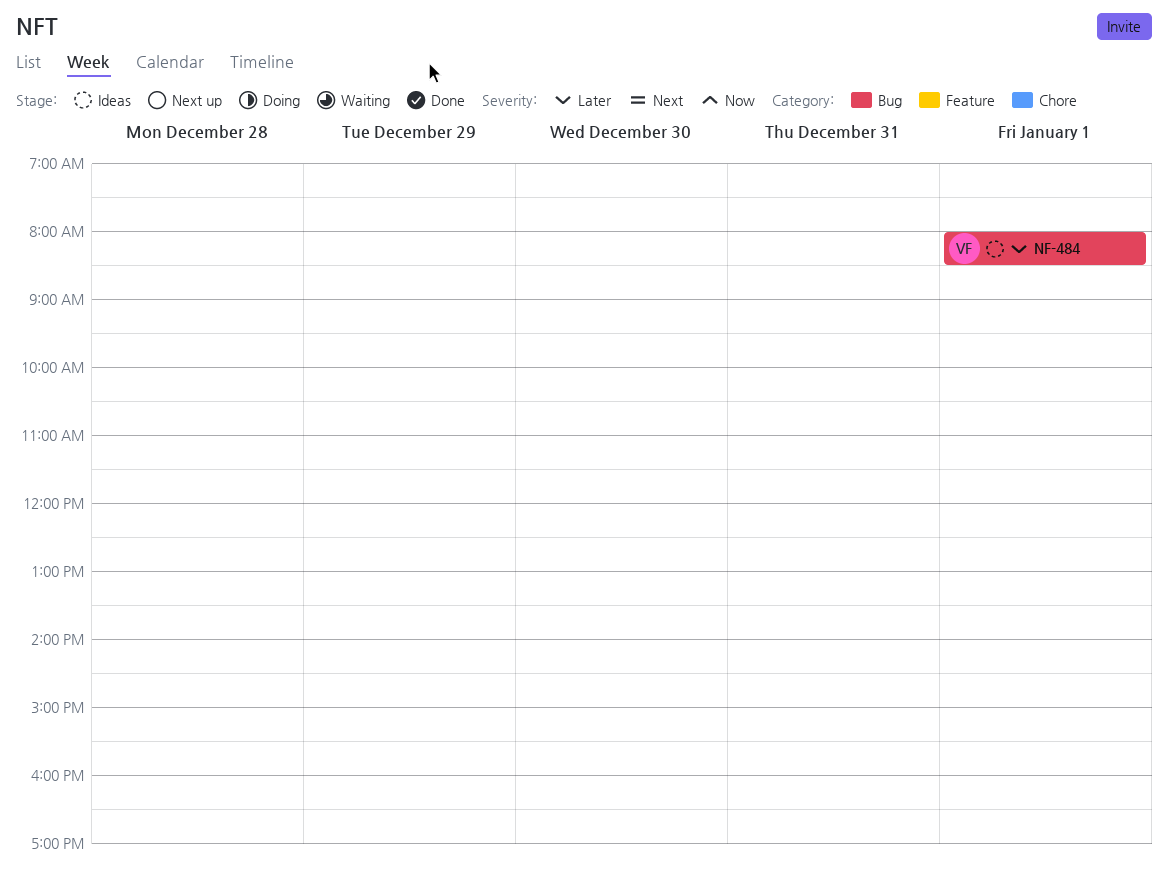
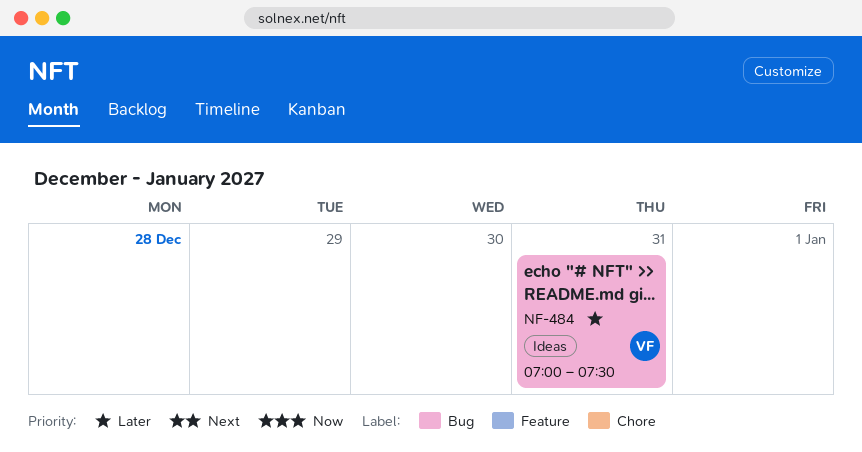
NF-484, day: Jan 1 -> Dec 31
NF-484, begins: 08:00 -> 07:00
NF-484, ends: 08:30 -> 07:30

